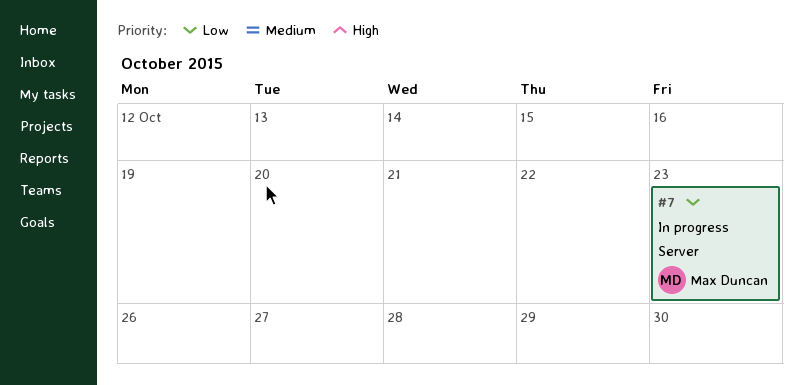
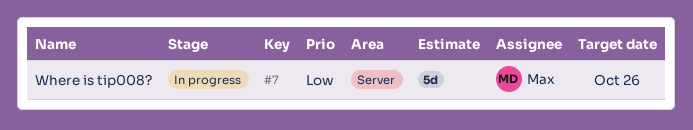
#7, due: Oct 23 -> Oct 26

